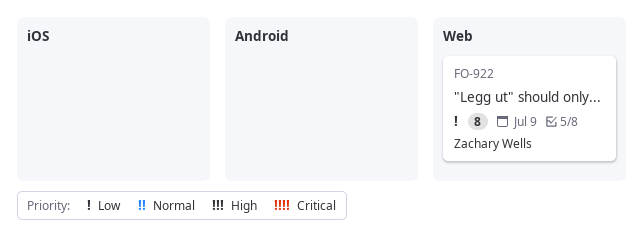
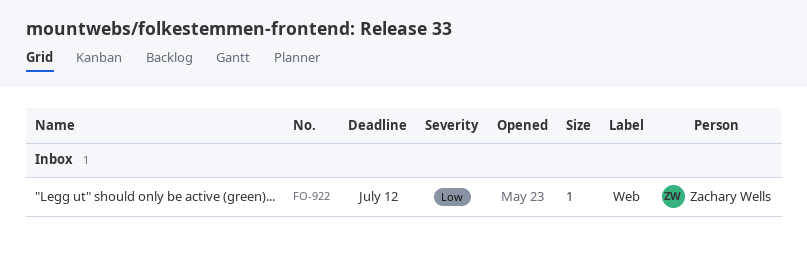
FO-922, estimate: 8 -> 1
FO-922, due: Jul 9 -> Jul 12

